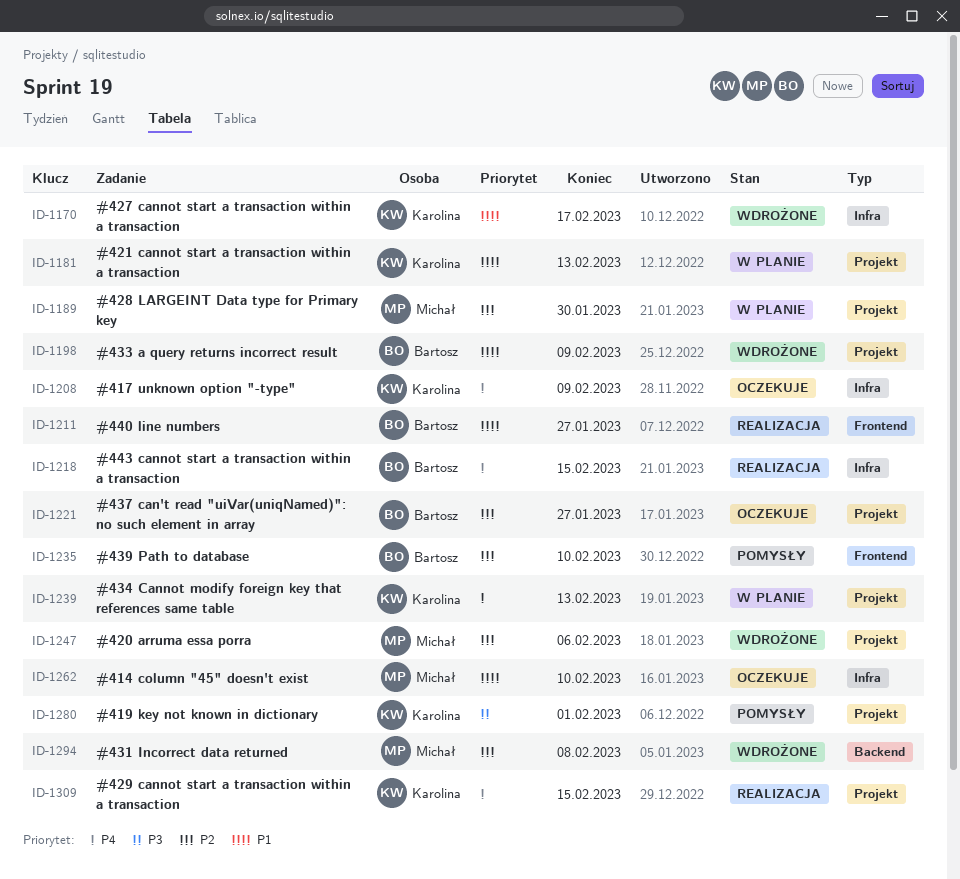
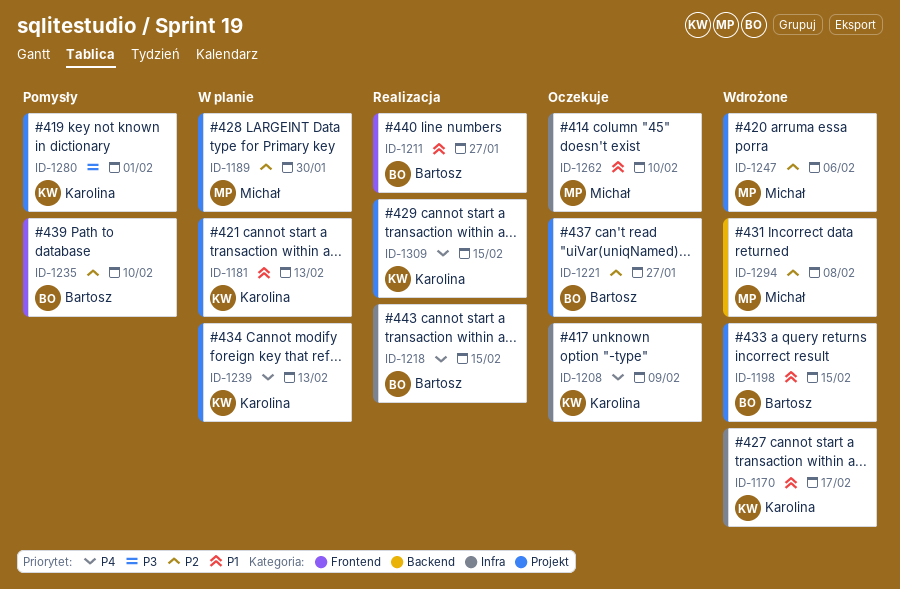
ID-1198, due: Feb 9 -> Feb 15

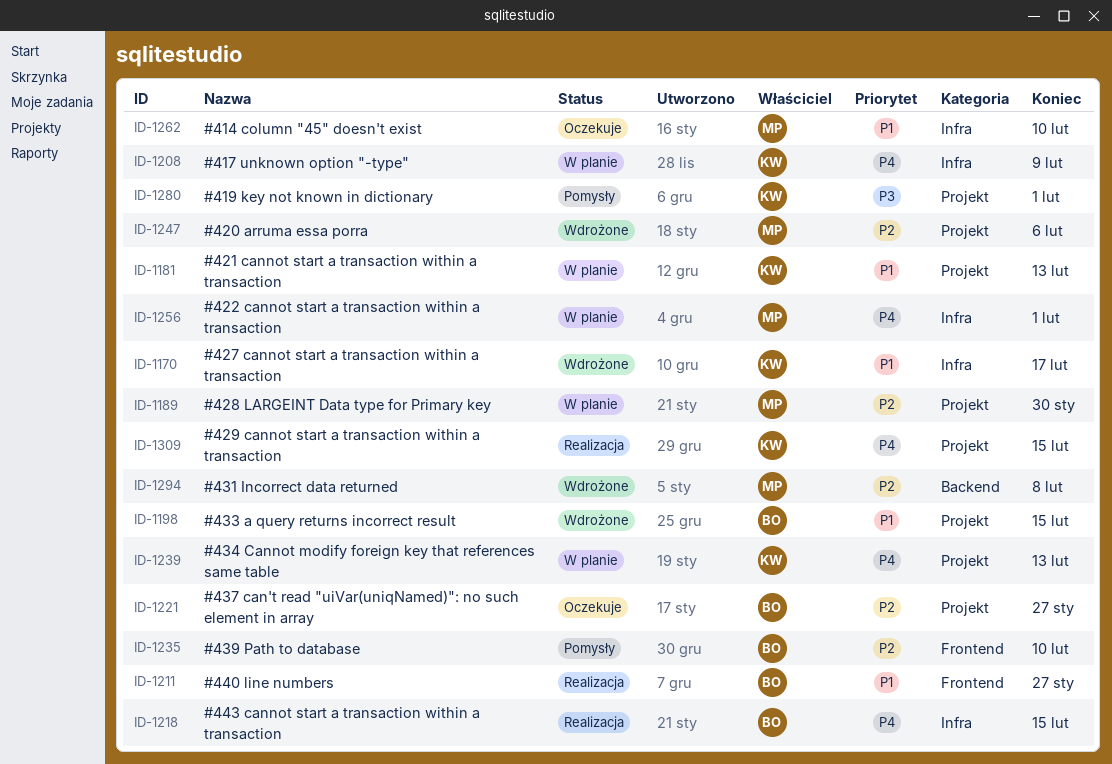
ID-1208, status: Oczekuje -> W planie
ID-1256: none -> present

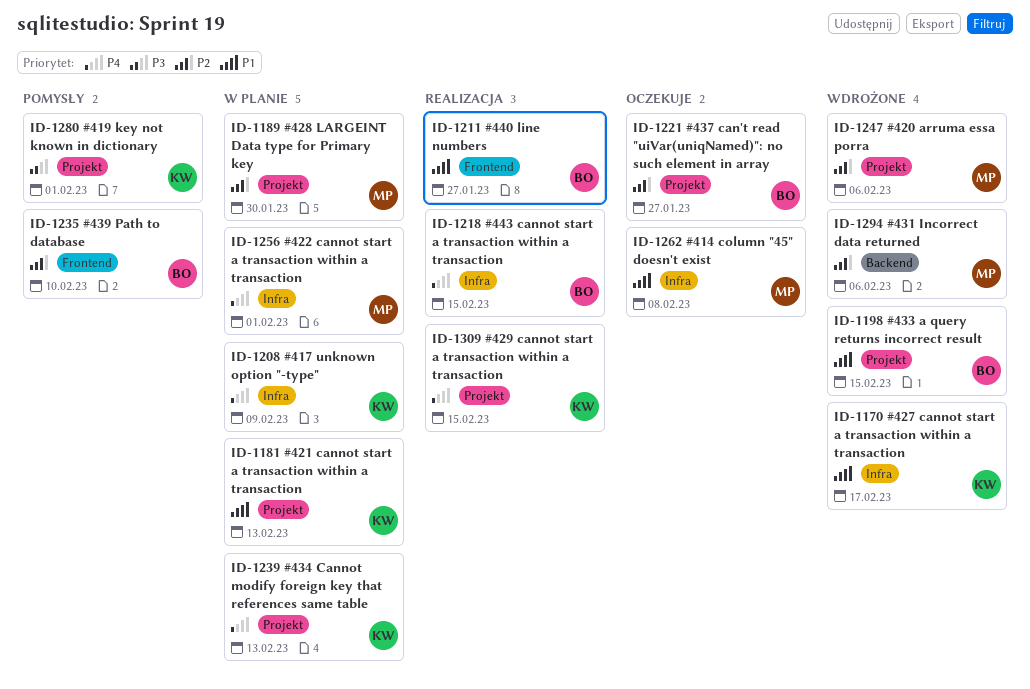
ID-1262, due: Feb 10 -> Feb 8
ID-1294, due: Feb 8 -> Feb 6

